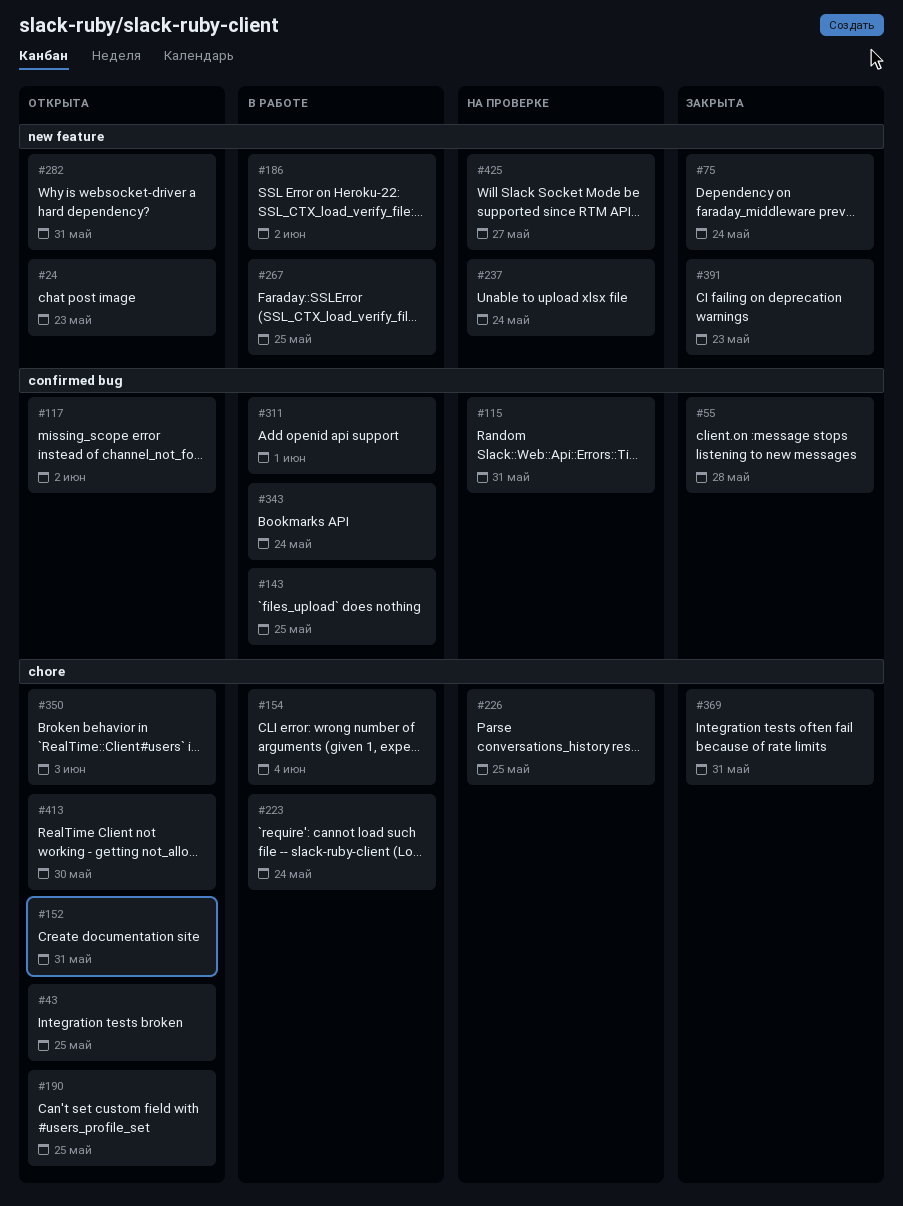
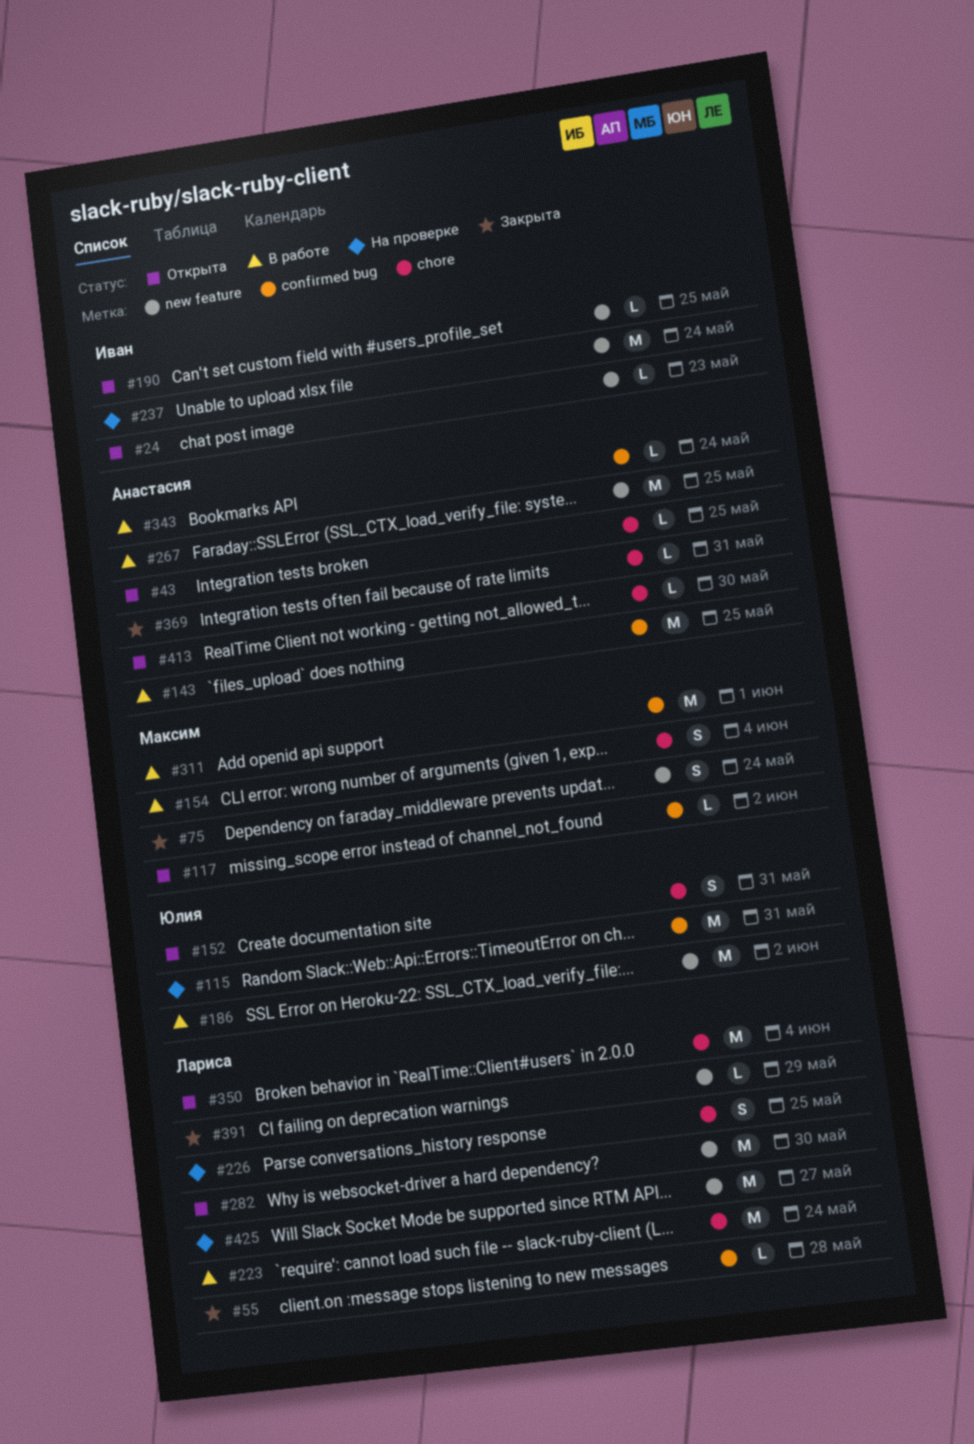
#190, label: chore -> new feature
#282, due: May 31 -> May 30
#350, due: Jun 3 -> Jun 4
#391, due: May 23 -> May 29

